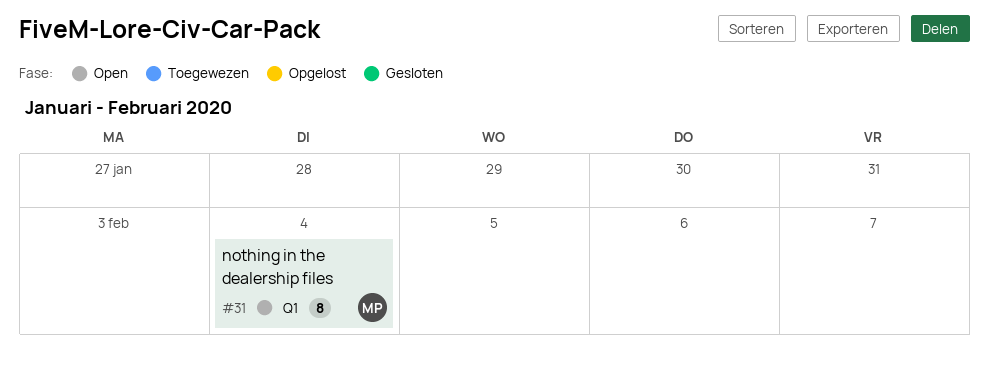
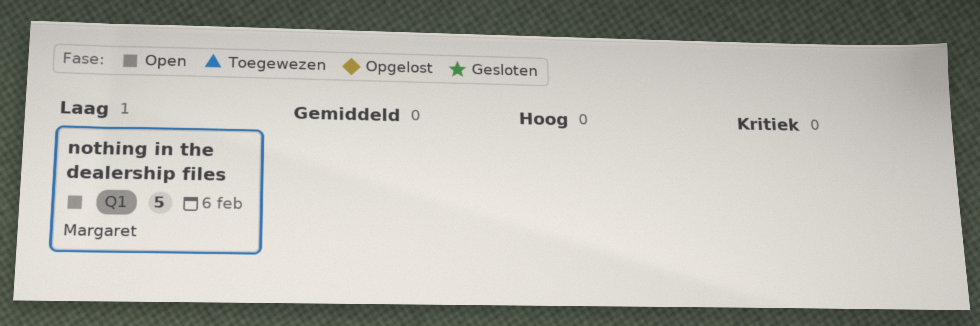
nothing in the dealership files, estimate: 8 -> 5
nothing in the dealership files, due: Feb 4 -> Feb 6

